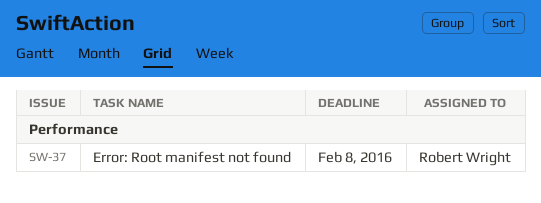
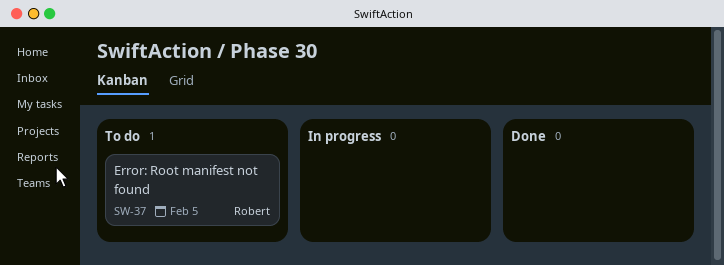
SW-37, due: Feb 8 -> Feb 5

